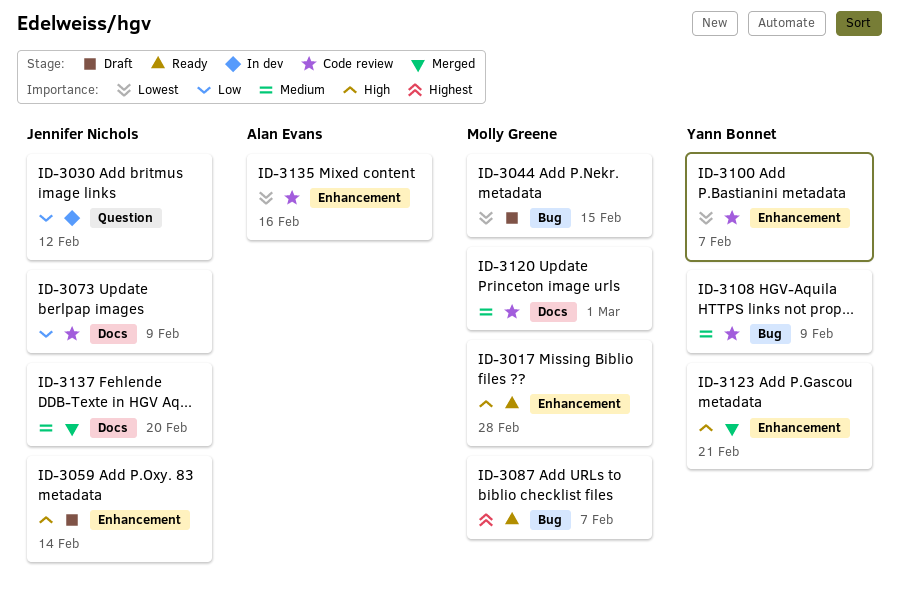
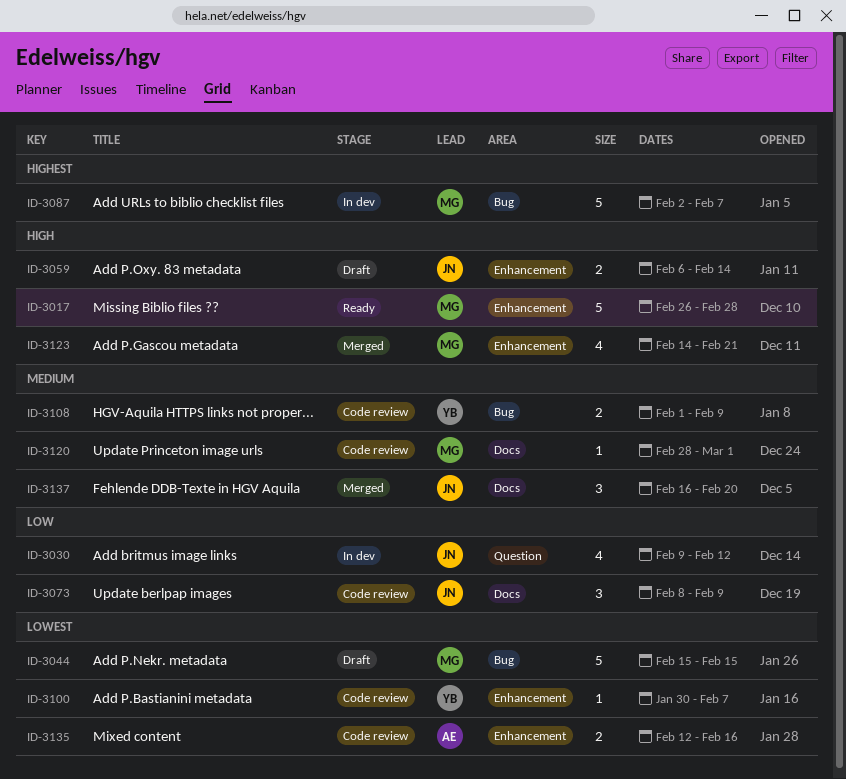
ID-3087, status: Ready -> In dev
ID-3123, owner: Yann Bonnet -> Molly Greene

